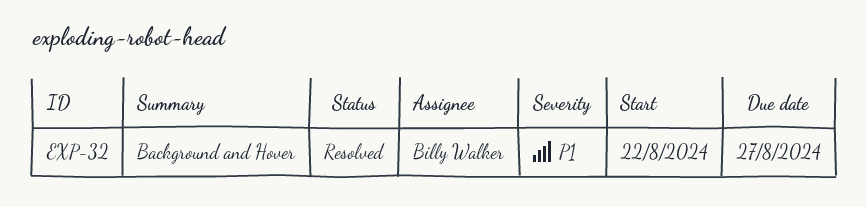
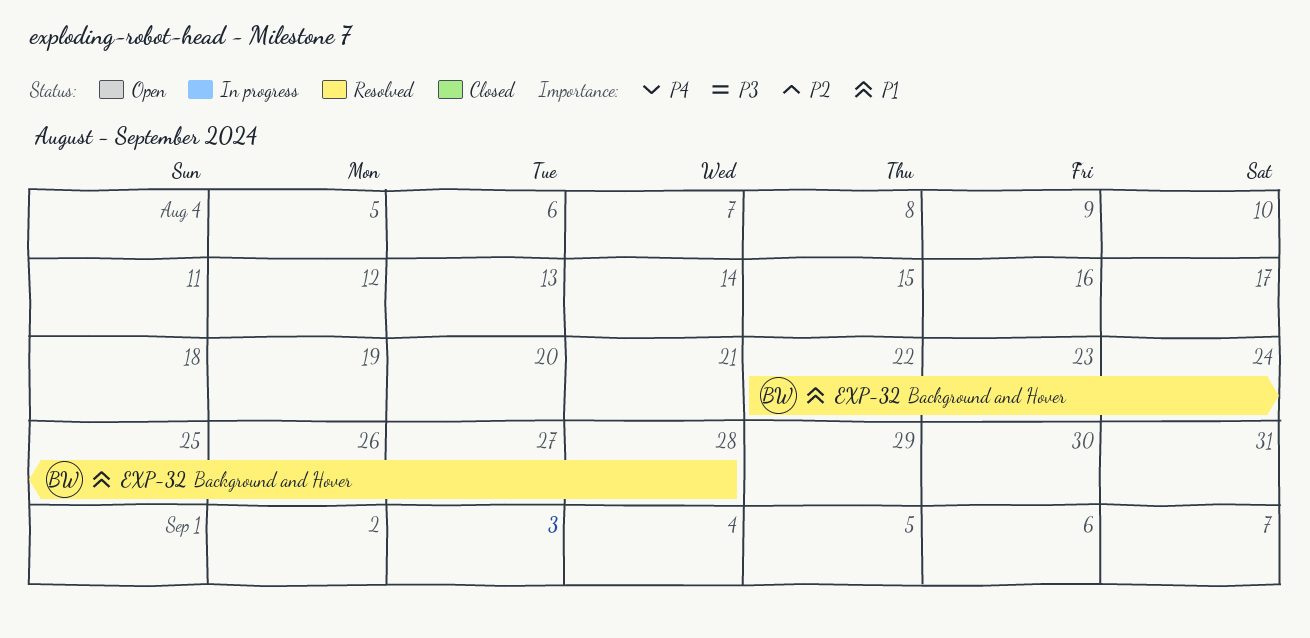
EXP-32, due: Aug 27 -> Aug 28

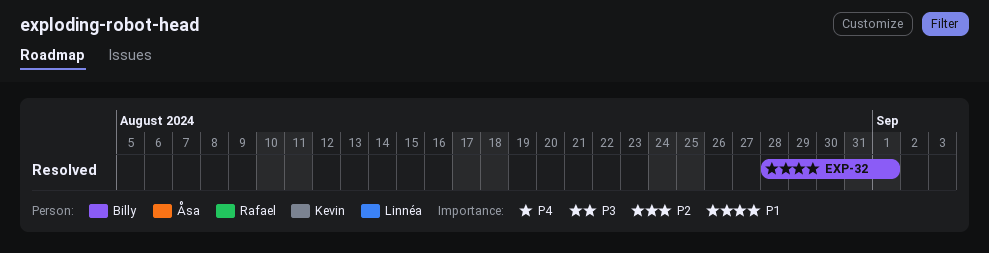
EXP-32, start: Aug 22 -> Aug 28
EXP-32, due: Aug 28 -> Sep 1

